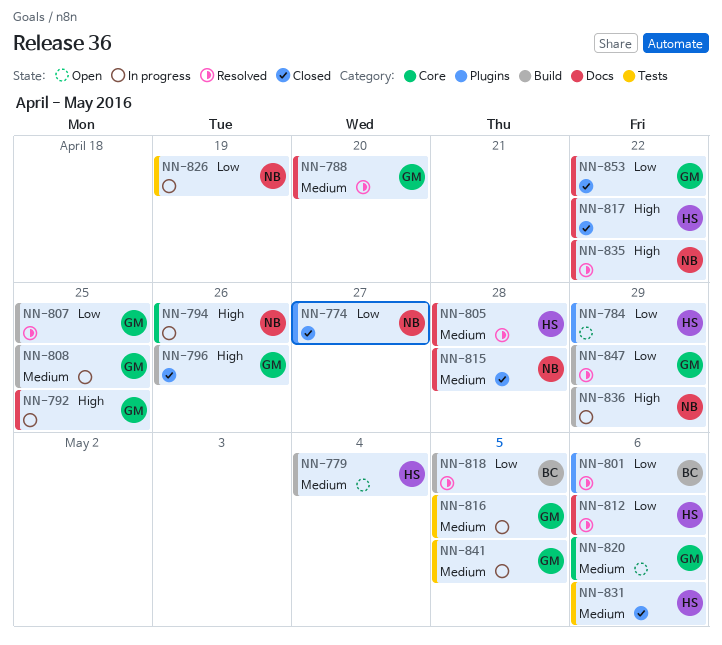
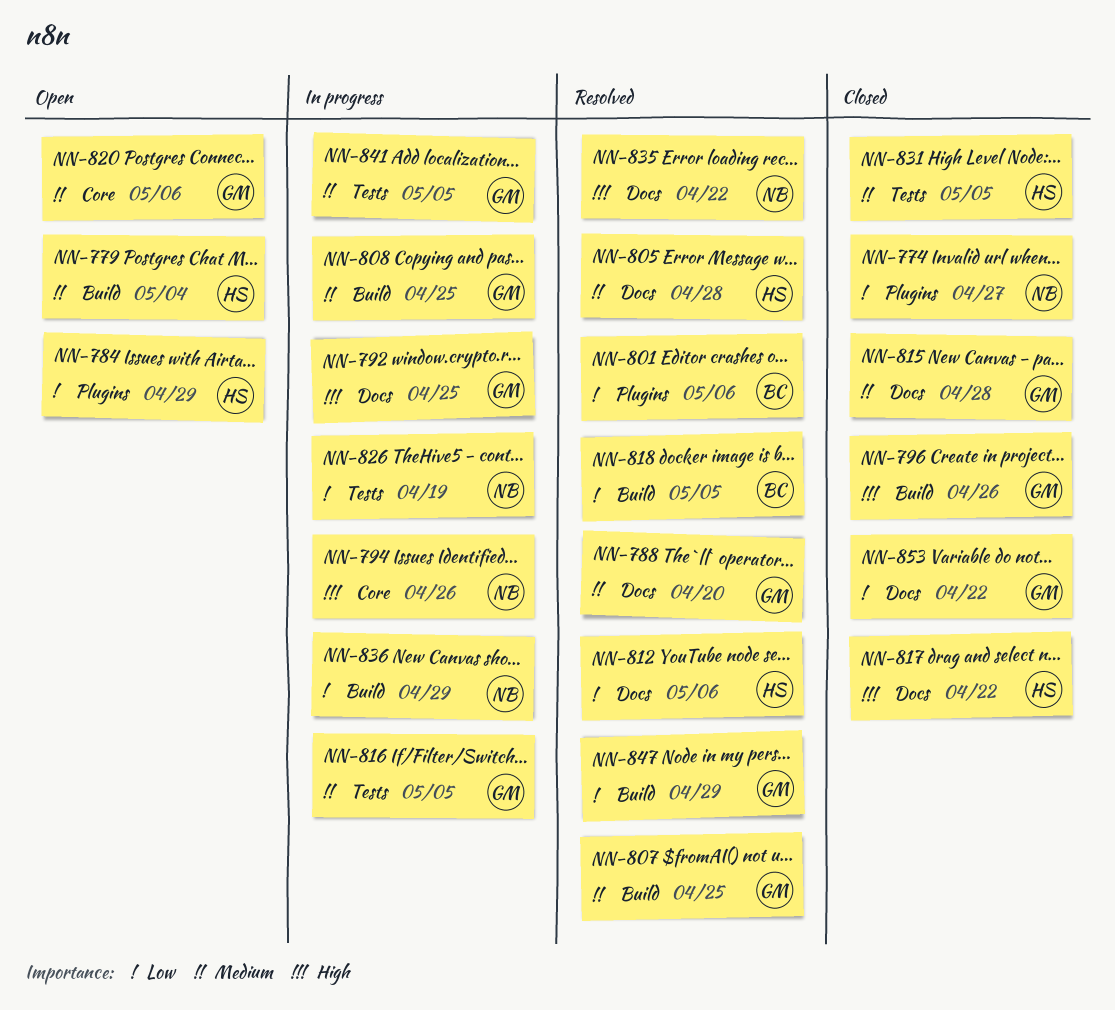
NN-807, priority: Low -> Medium
NN-815, owner: NB -> GM
NN-831, due: May 6 -> May 5
NN-836, priority: High -> Low

